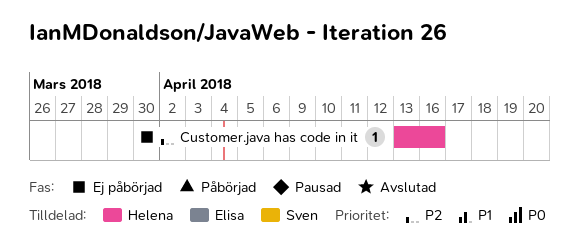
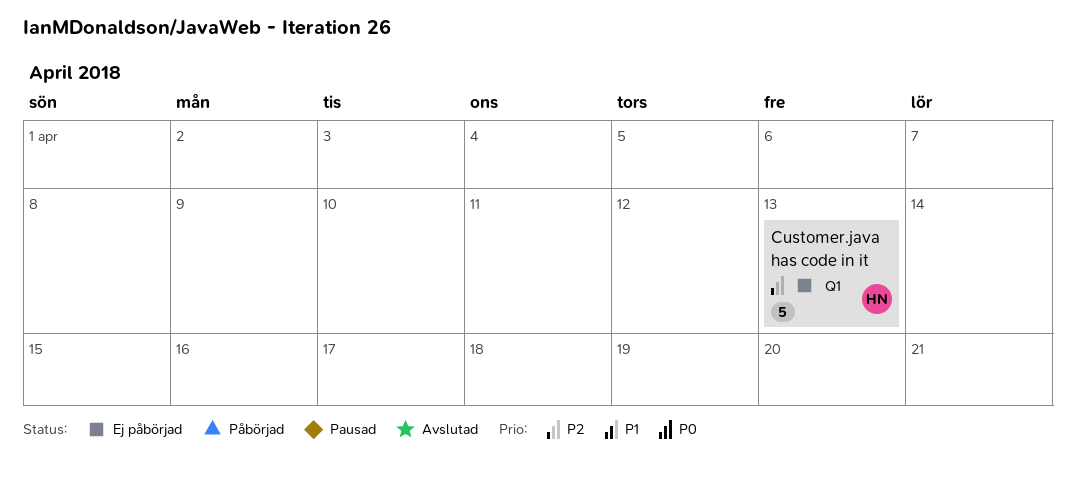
Customer.java has code in it, estimate: 1 -> 5
Customer.java has code in it, due: Apr 16 -> Apr 13

